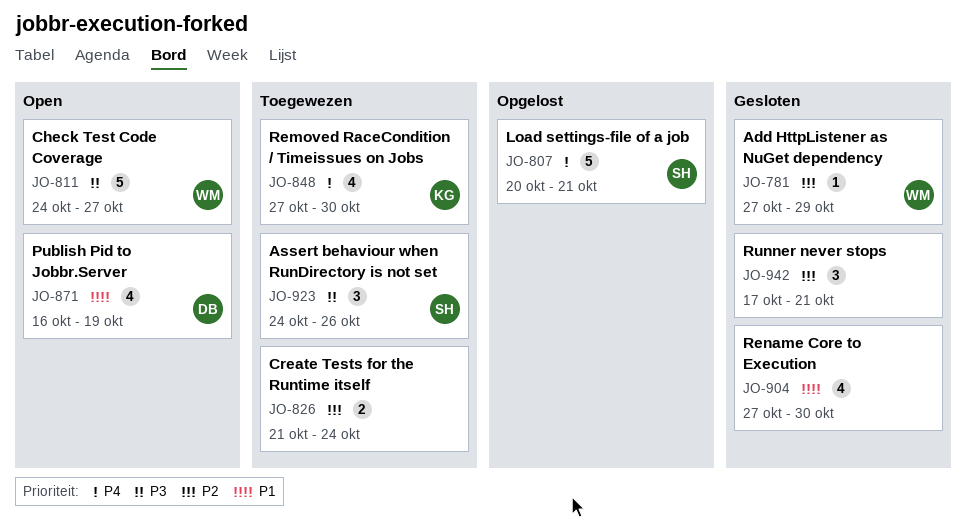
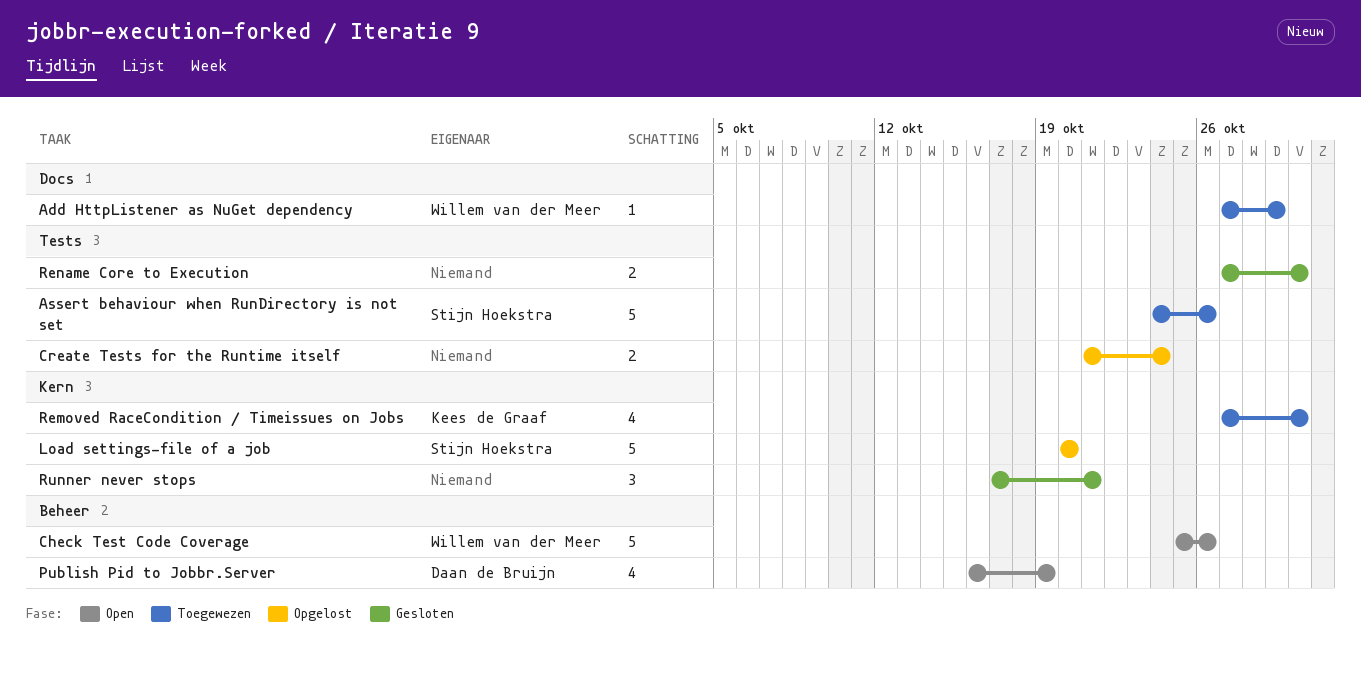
Add HttpListener as NuGet dependency, status: Gesloten -> Toegewezen
Assert behaviour when RunDirectory is not set, estimate: 3 -> 5
Check Test Code Coverage, start: Oct 24 -> Oct 25
Check Test Code Coverage, due: Oct 27 -> Oct 26
Create Tests for the Runtime itself, status: Toegewezen -> Opgelost
Load settings-file of a job, due: Oct 21 -> Oct 20
Rename Core to Execution, estimate: 4 -> 2

